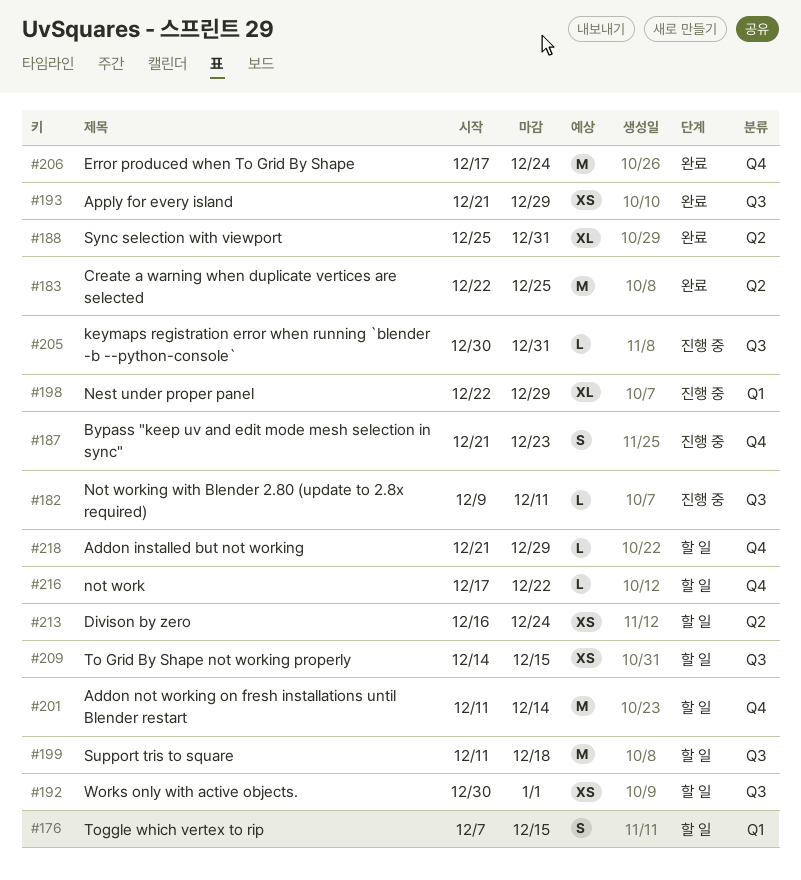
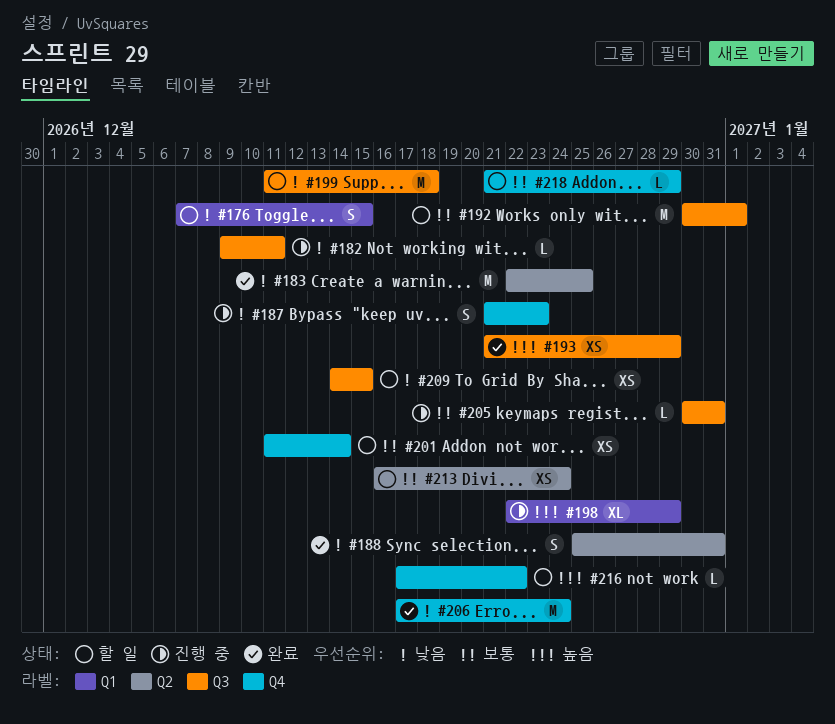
#188, estimate: XL -> S
#192, estimate: XS -> M
#201, estimate: M -> XS

